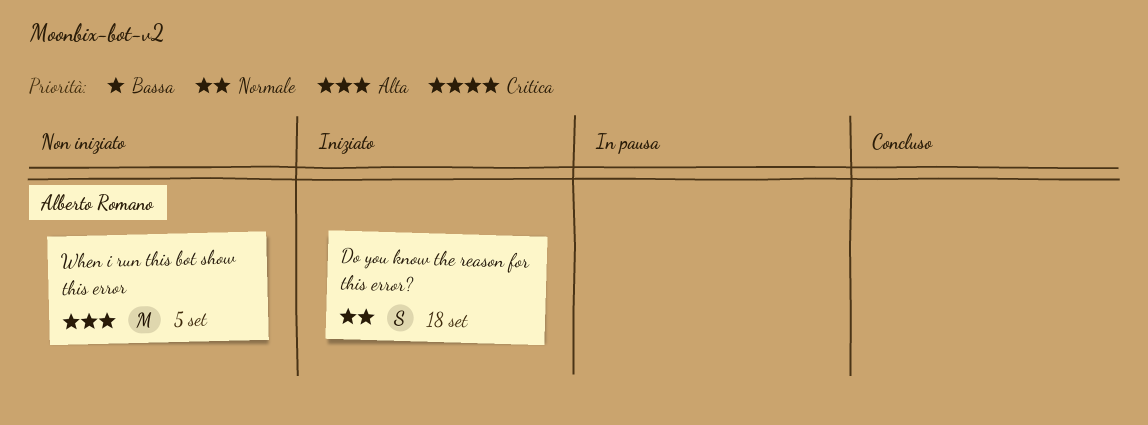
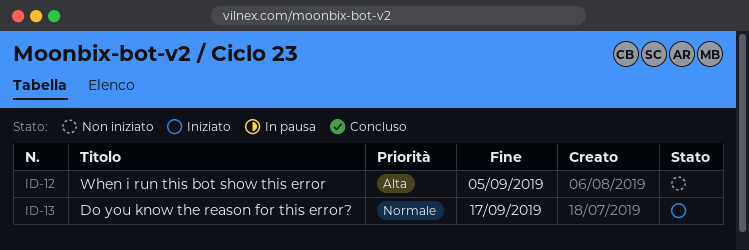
Do you know the reason for this error?, due: Sep 18 -> Sep 17

